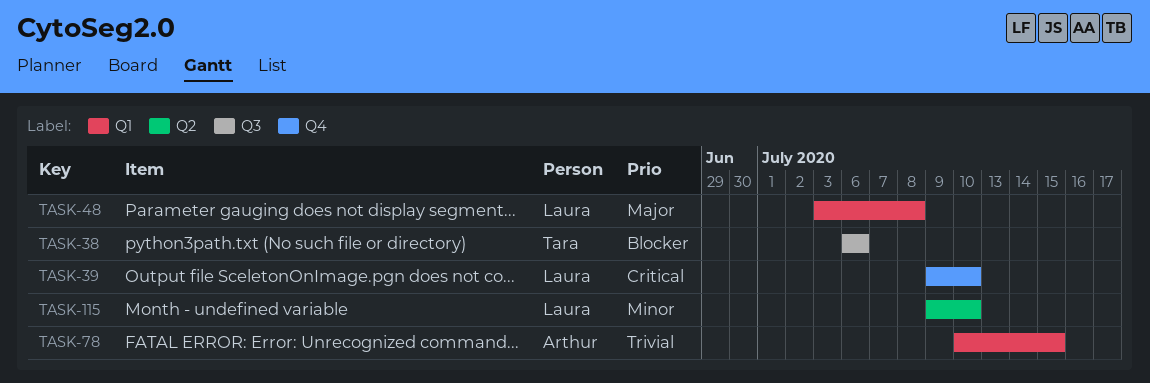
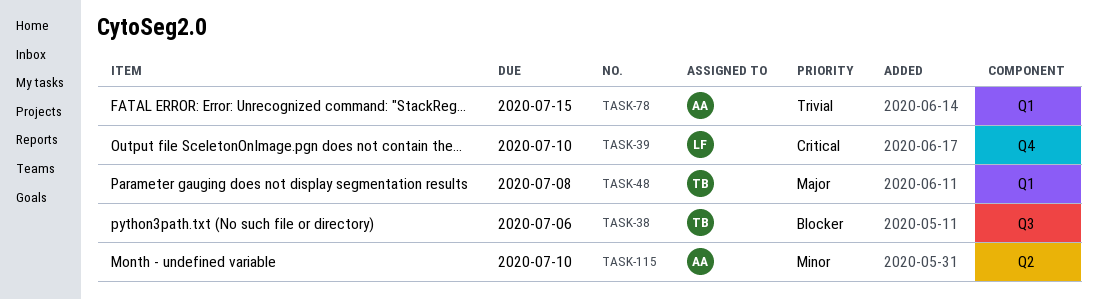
TASK-48, owner: Laura -> Tara
TASK-115, owner: Laura -> Arthur

